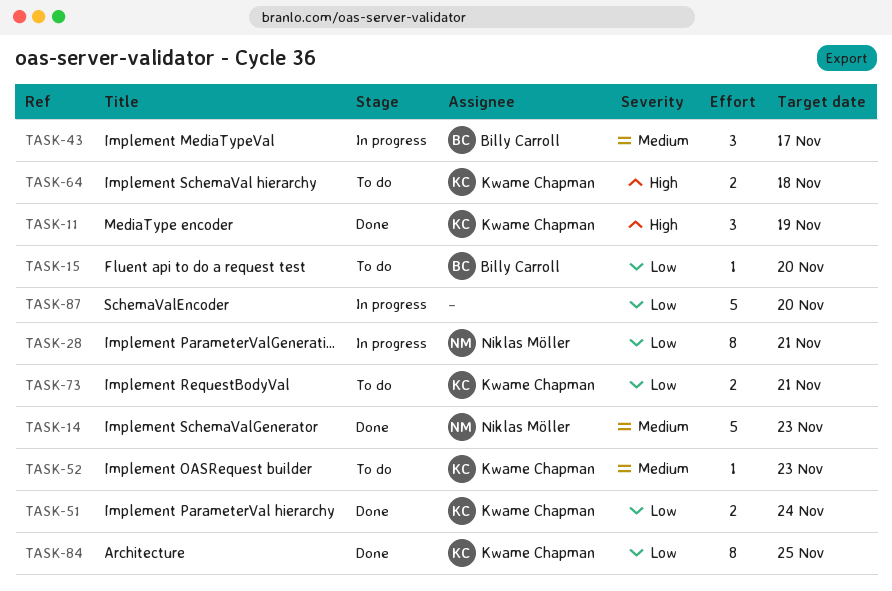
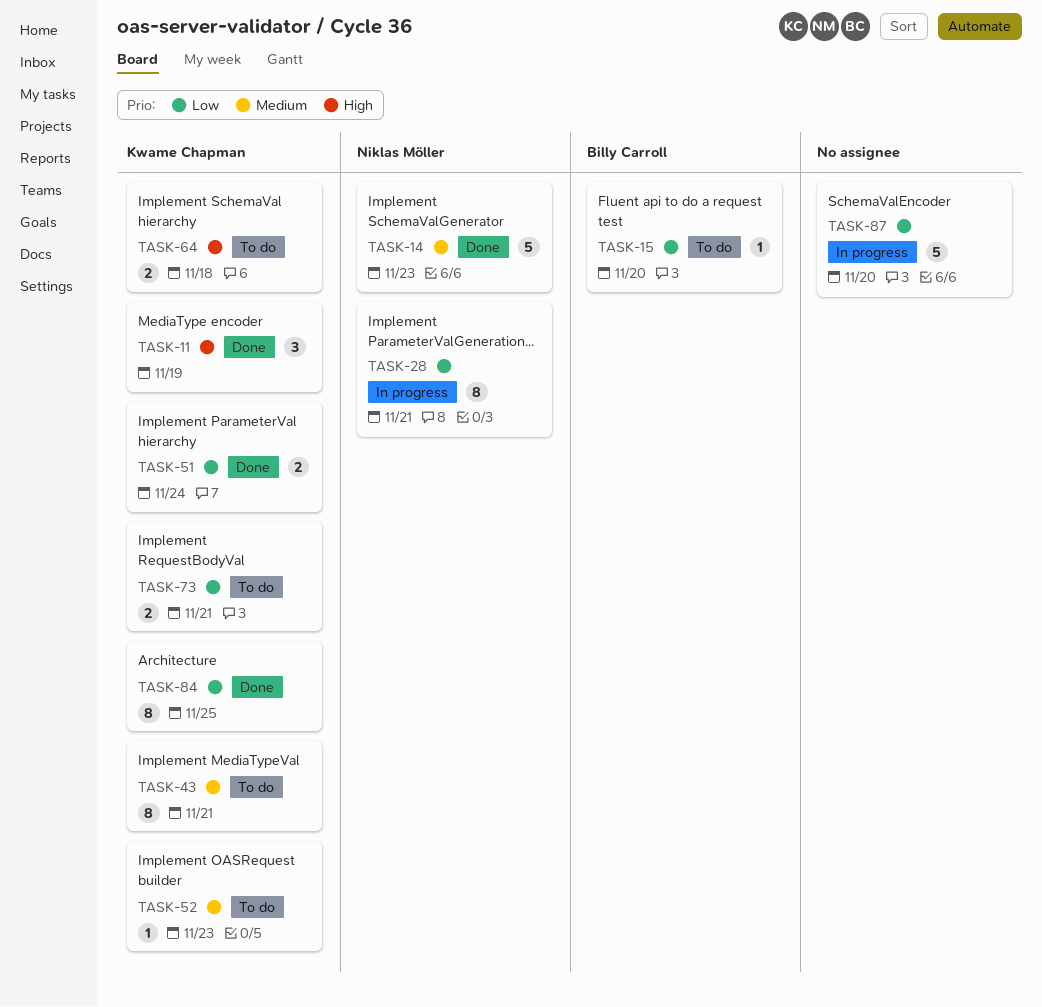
TASK-43, status: In progress -> To do
TASK-43, owner: Billy Carroll -> Kwame Chapman
TASK-43, estimate: 3 -> 8
TASK-43, due: Nov 17 -> Nov 21

